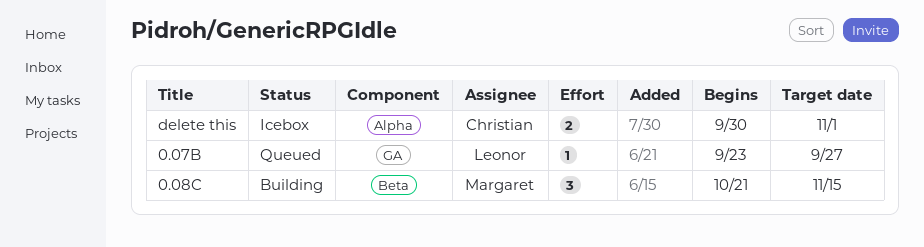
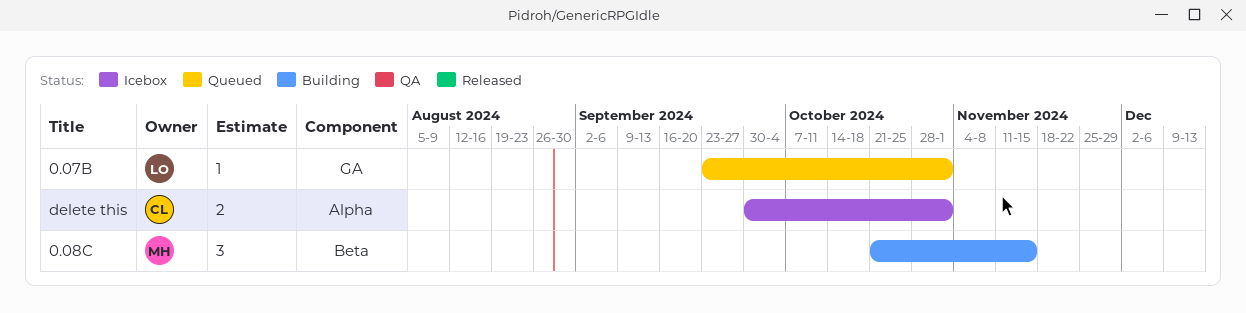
0.07B, due: Sep 27 -> Nov 1

